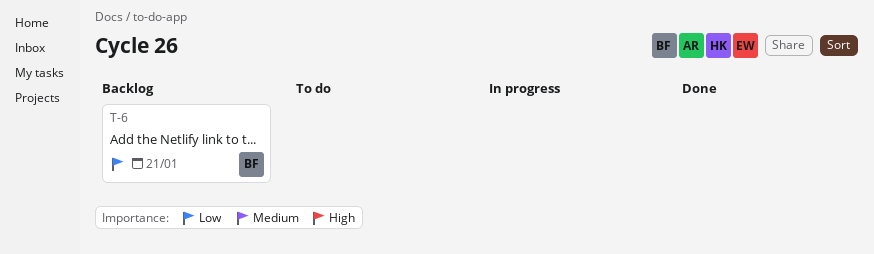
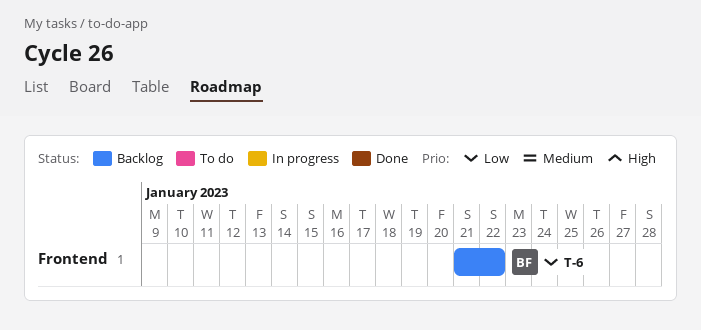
T-6, due: Jan 21 -> Jan 22

